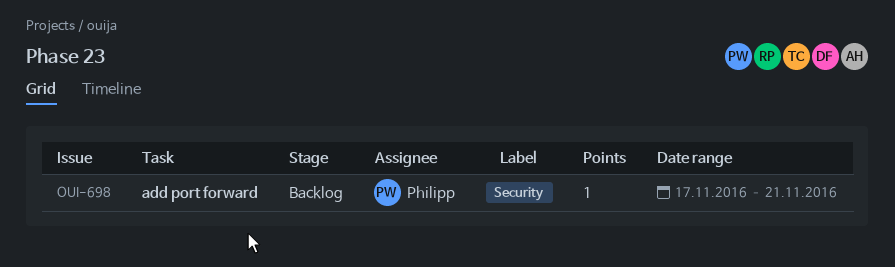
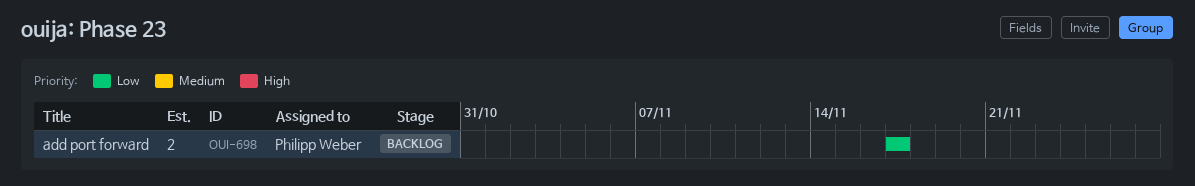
OUI-698, estimate: 1 -> 2
OUI-698, due: Nov 21 -> Nov 17

